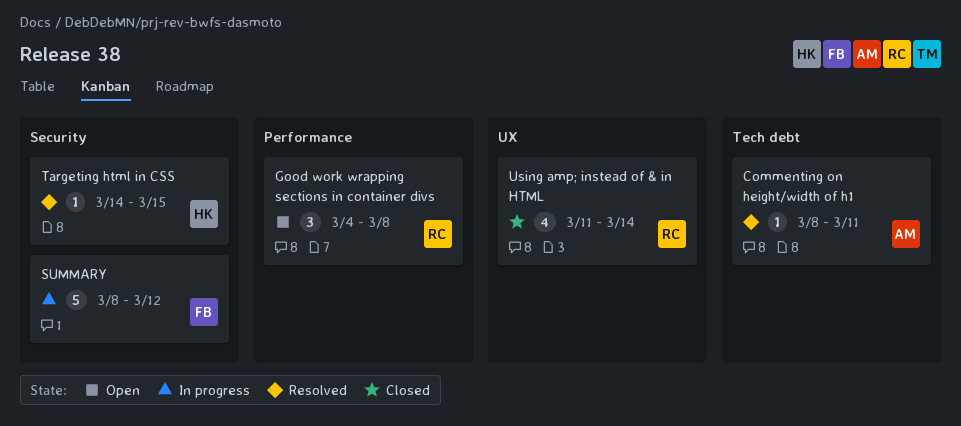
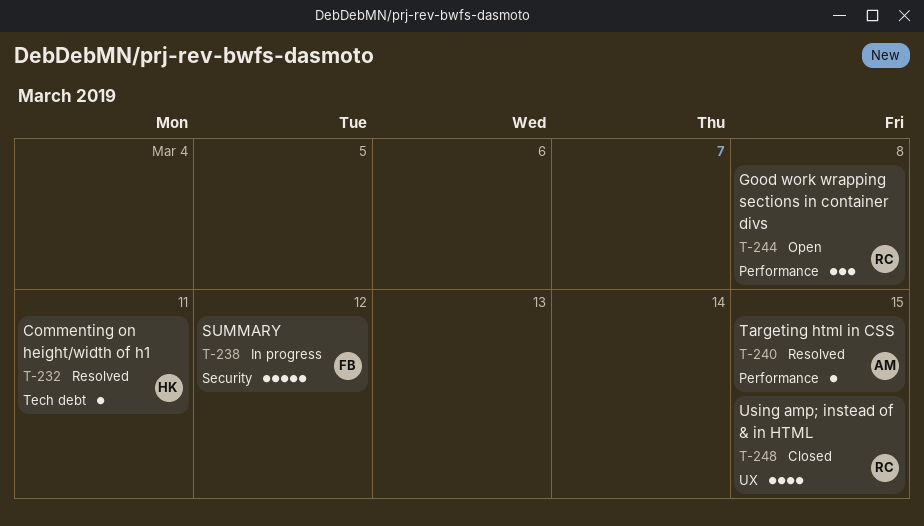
Commenting on height/width of h1, owner: AM -> HK
Targeting html in CSS, owner: HK -> AM
Targeting html in CSS, label: Security -> Performance
Using amp; instead of & in HTML, due: Mar 14 -> Mar 15

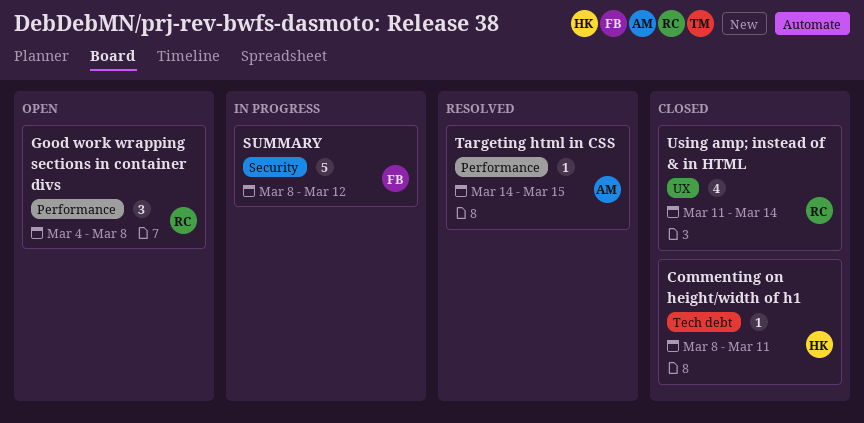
Commenting on height/width of h1, status: Resolved -> Closed
Using amp; instead of & in HTML, due: Mar 15 -> Mar 14

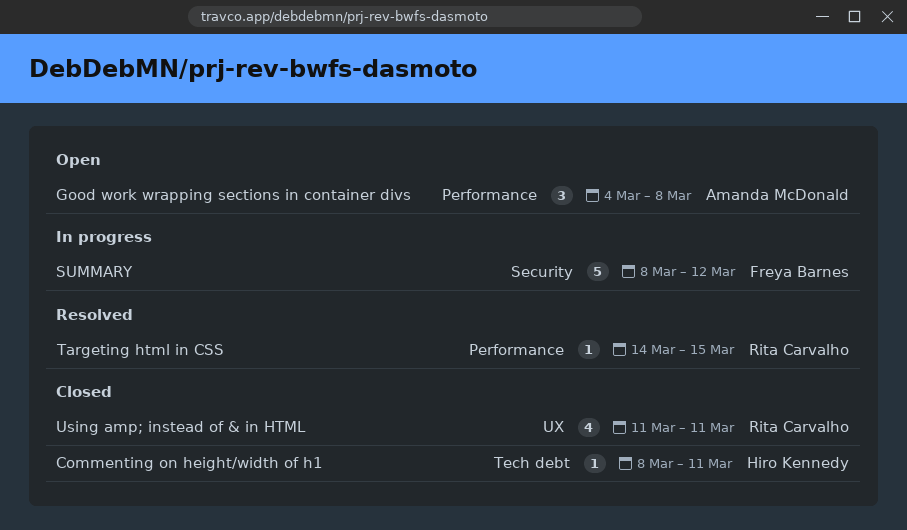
Good work wrapping sections in container divs, owner: Rita Carvalho -> Amanda McDonald
Targeting html in CSS, owner: Amanda McDonald -> Rita Carvalho
Using amp; instead of & in HTML, due: Mar 14 -> Mar 11

